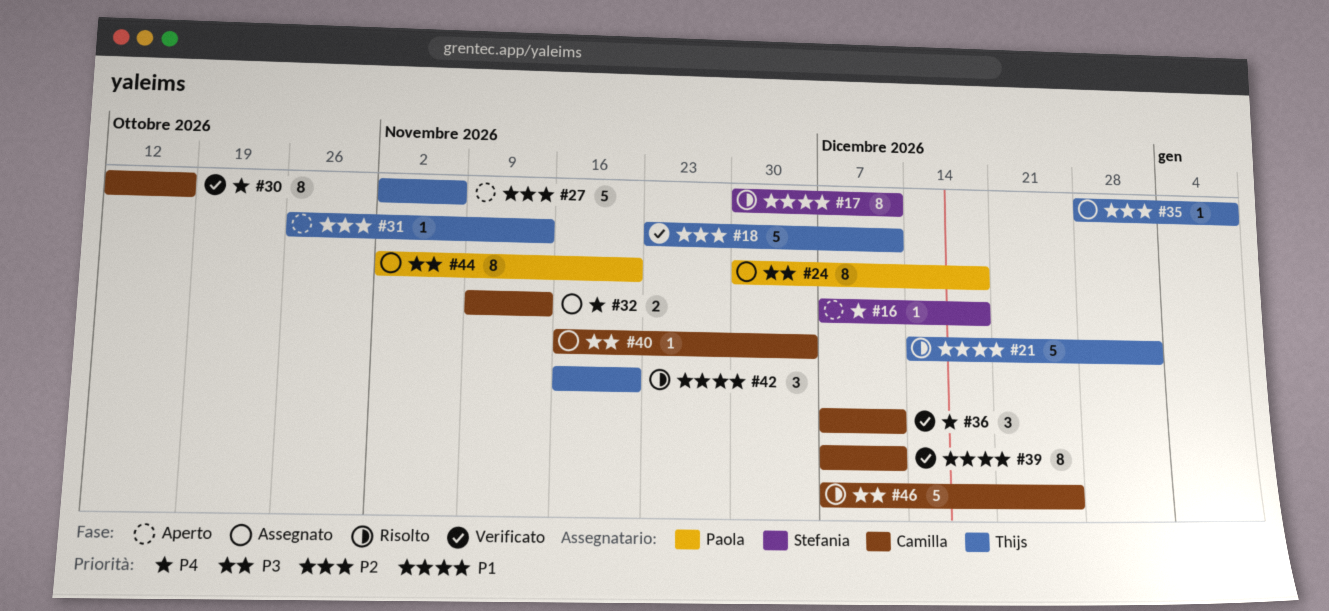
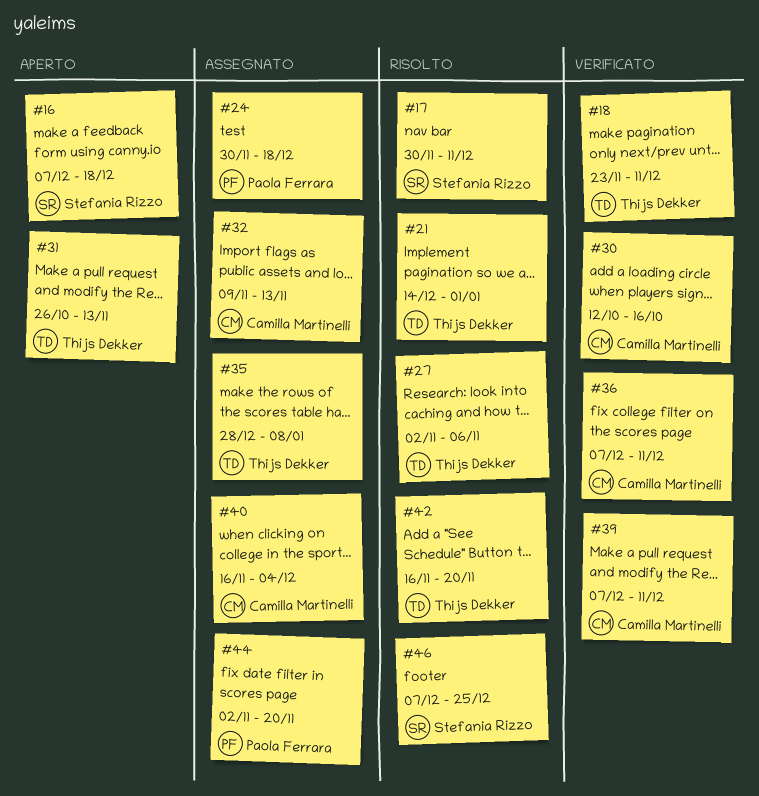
#27, status: Aperto -> Risolto
#46, owner: Camilla Martinelli -> Stefania Rizzo

